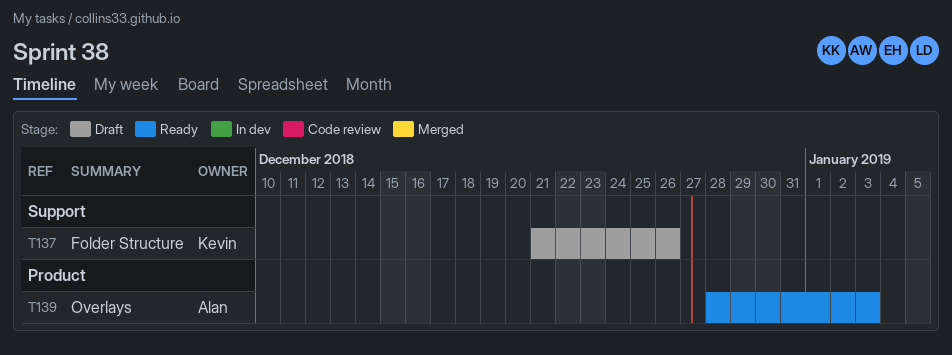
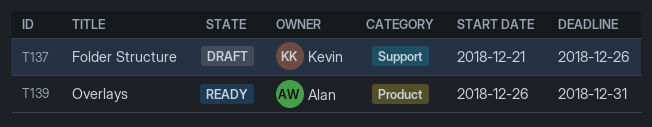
T139, start: Dec 28 -> Dec 26
T139, due: Jan 3 -> Dec 31

